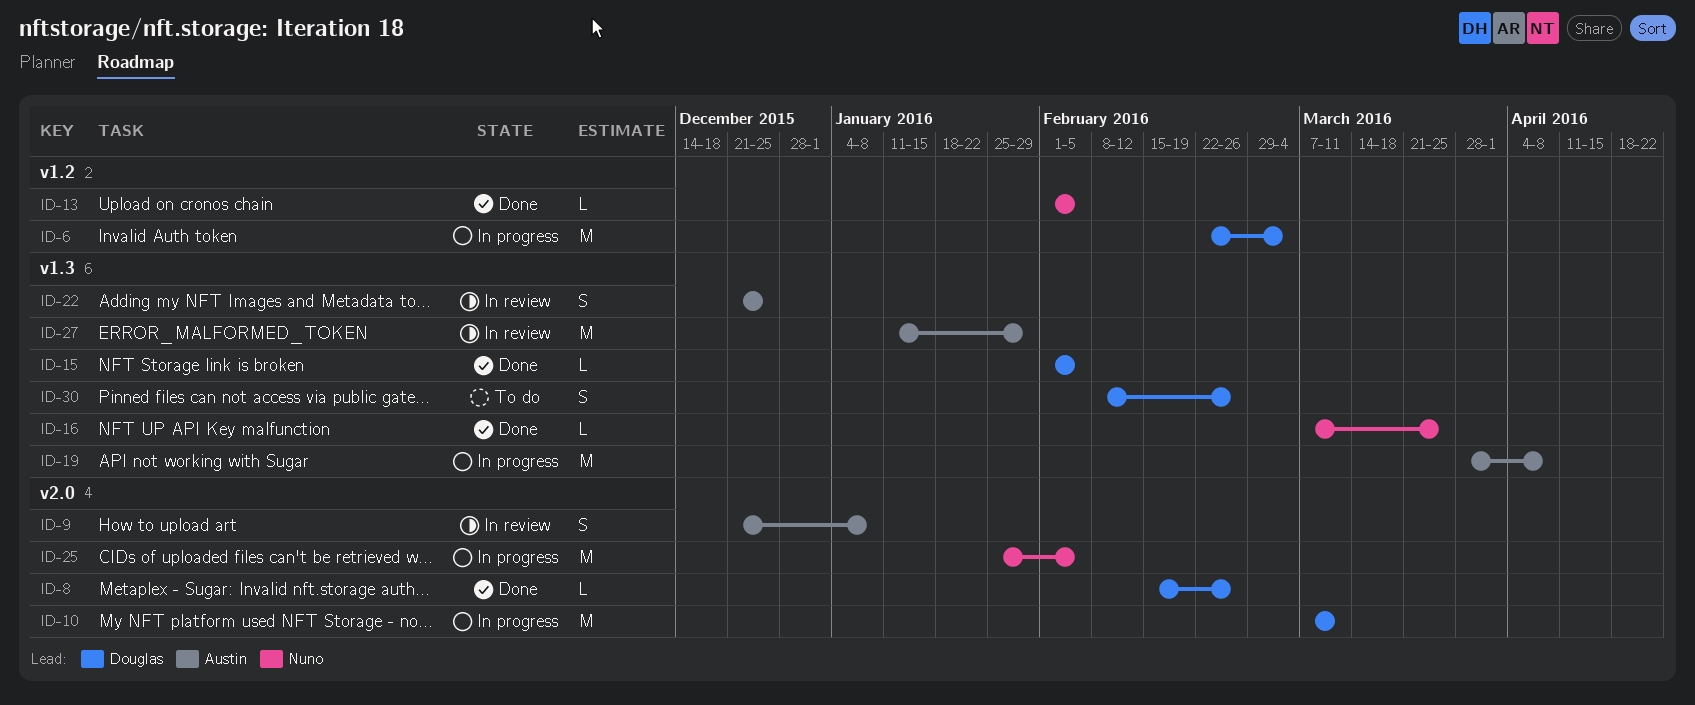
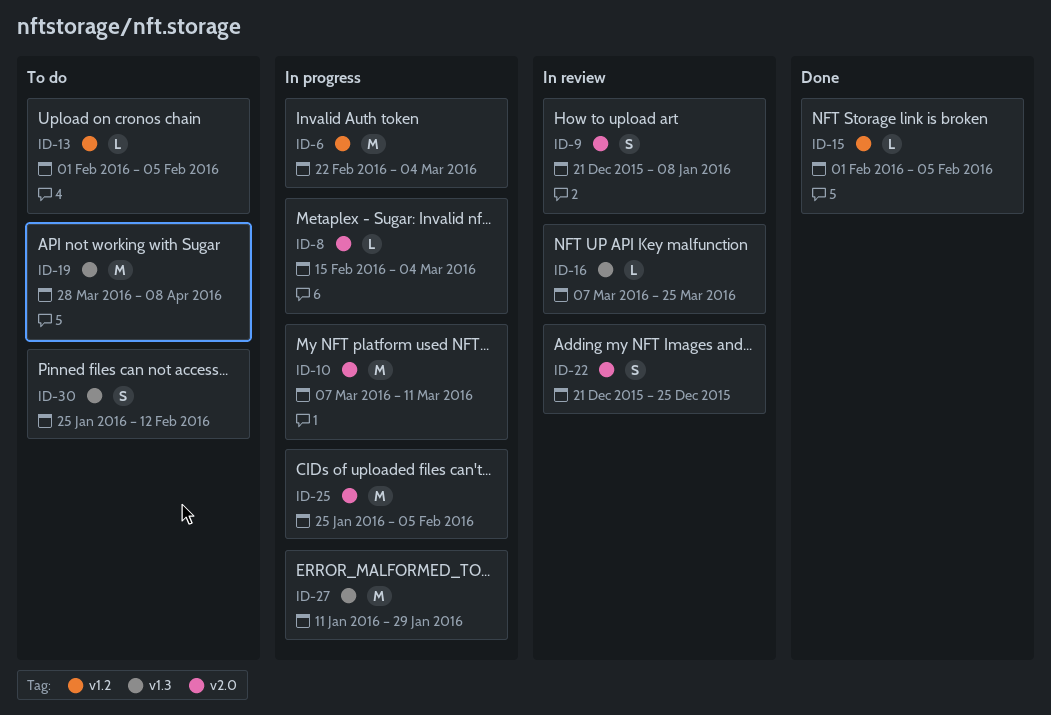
ID-8, status: Done -> In progress
ID-8, due: Feb 26 -> Mar 4
ID-13, status: Done -> To do
ID-15, label: v1.3 -> v1.2
ID-16, status: Done -> In review
ID-19, status: In progress -> To do
ID-22, label: v1.3 -> v2.0
ID-27, status: In review -> In progress
ID-30, start: Feb 8 -> Jan 25
ID-30, due: Feb 26 -> Feb 12

